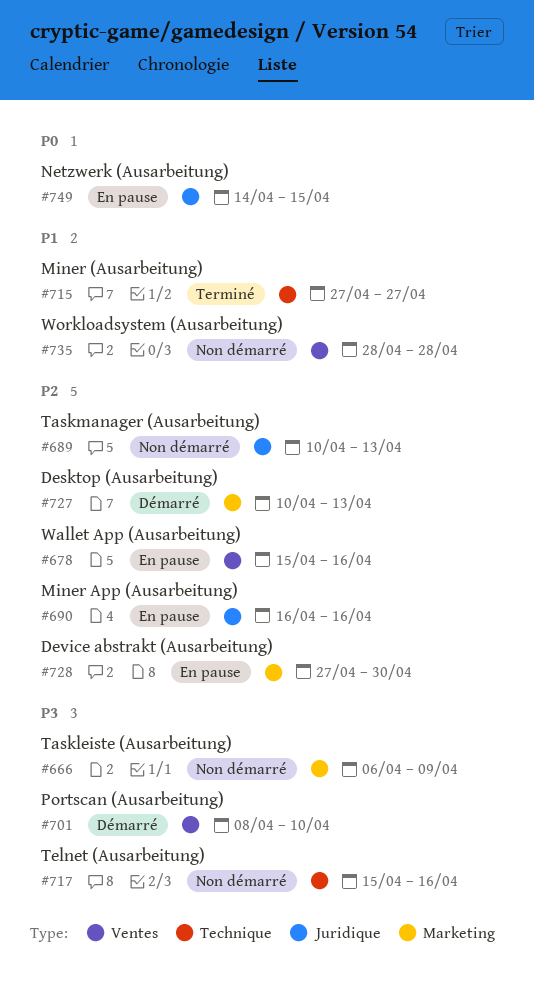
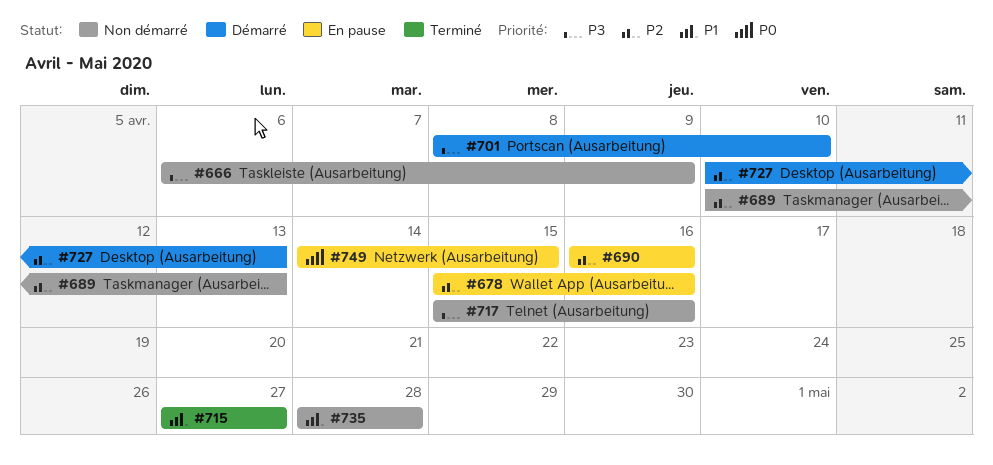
#728: present -> none

